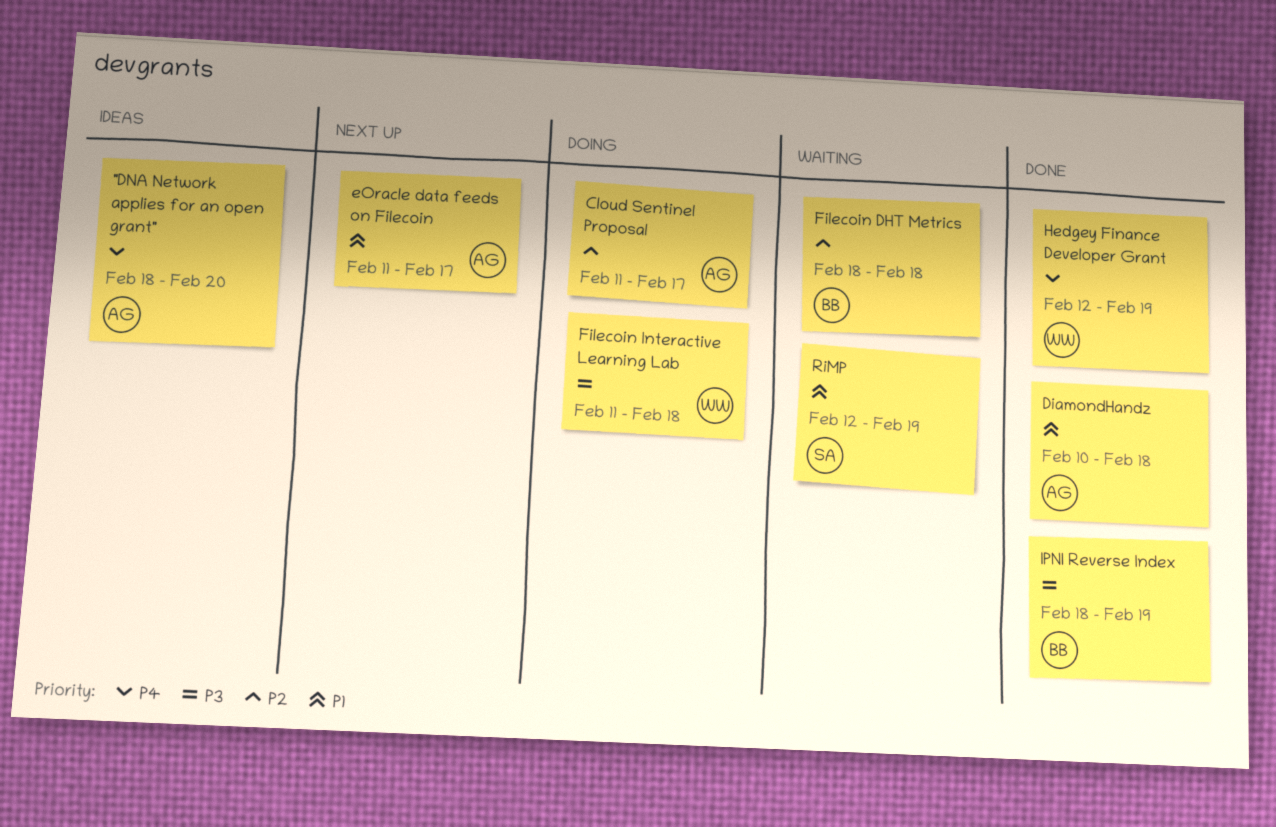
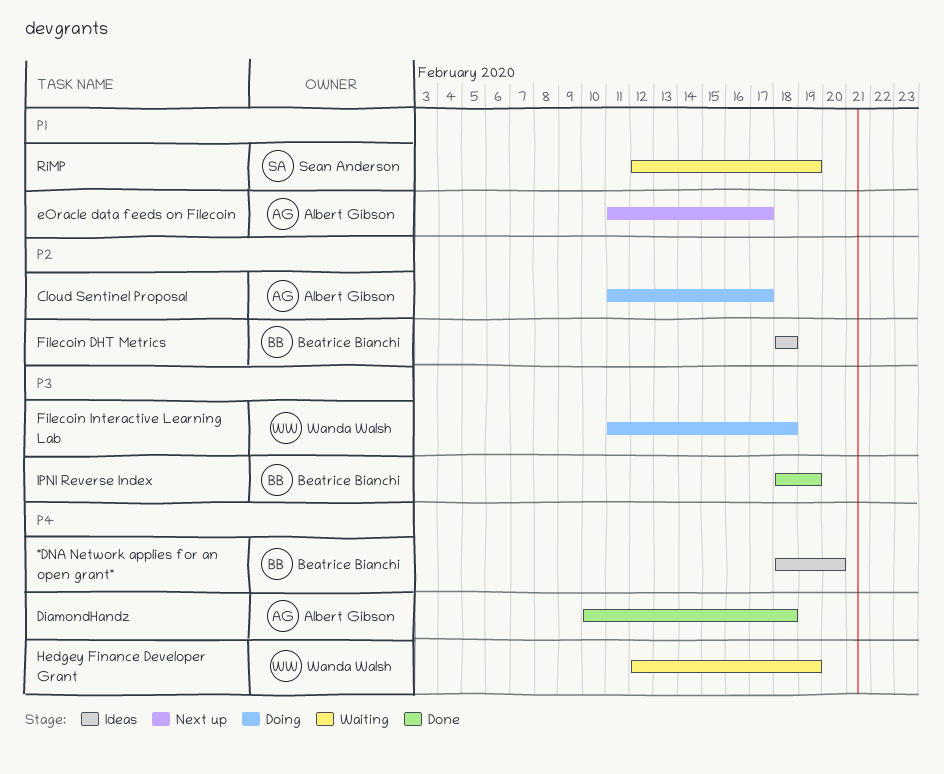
"DNA Network applies for an open grant", owner: Albert Gibson -> Beatrice Bianchi
DiamondHandz, priority: P1 -> P4
Filecoin DHT Metrics, status: Waiting -> Ideas
Hedgey Finance Developer Grant, status: Done -> Waiting

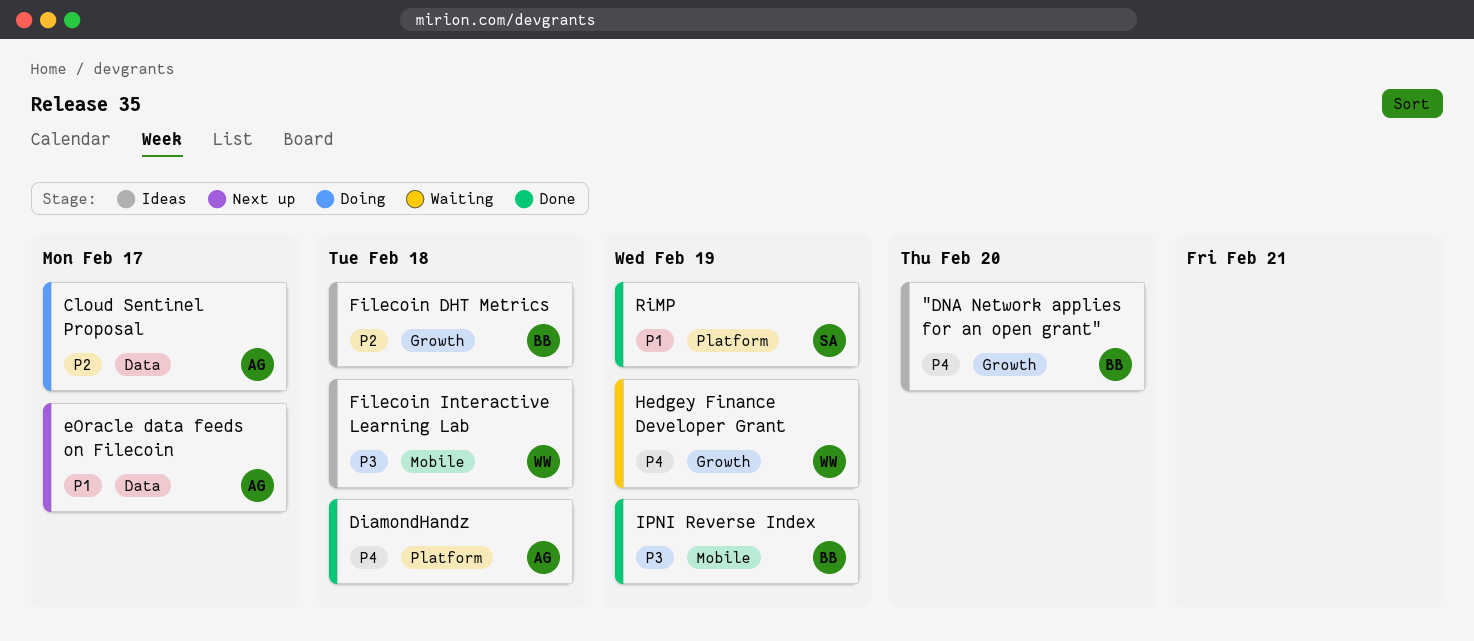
Filecoin Interactive Learning Lab, status: Doing -> Ideas
RiMP, status: Waiting -> Done

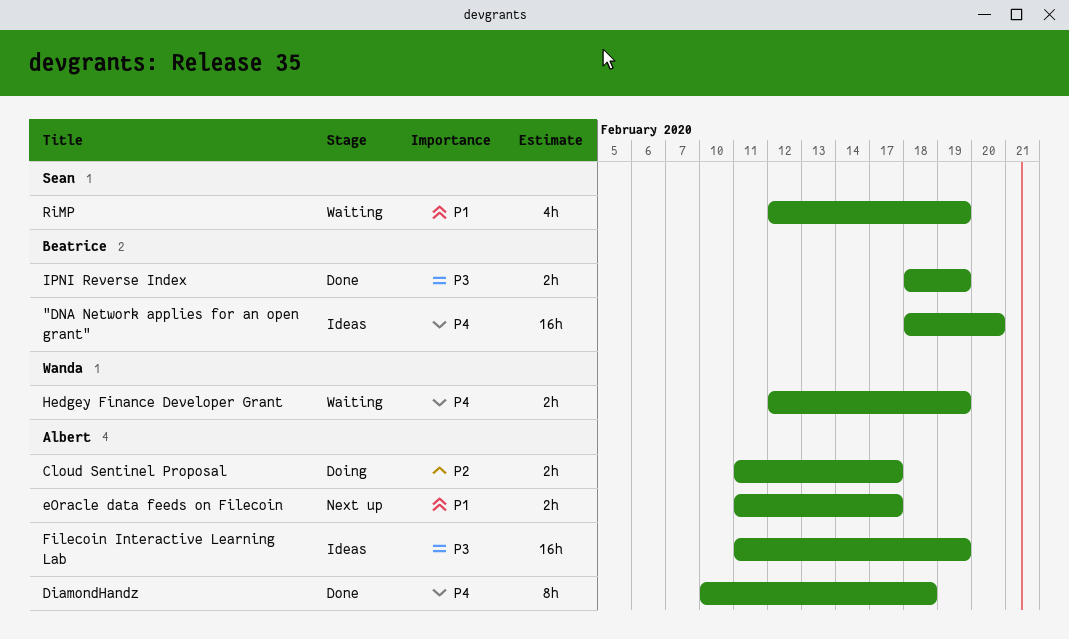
Filecoin DHT Metrics: present -> none
Filecoin Interactive Learning Lab, owner: Wanda -> Albert
Filecoin Interactive Learning Lab, due: Feb 18 -> Feb 19
RiMP, status: Done -> Waiting

